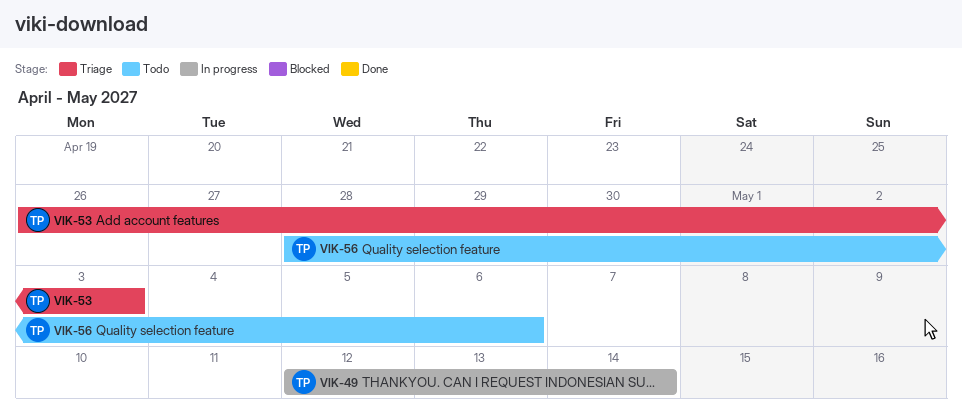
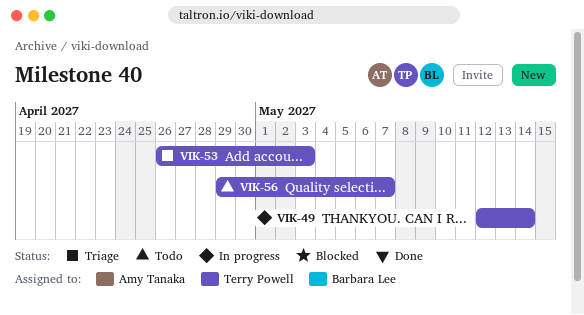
VIK-56, start: Apr 28 -> Apr 29
VIK-56, due: May 6 -> May 7

